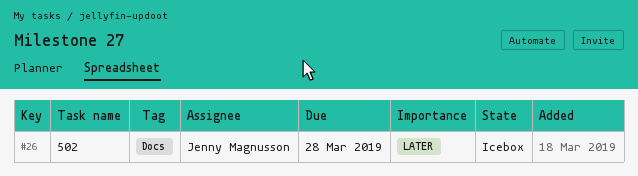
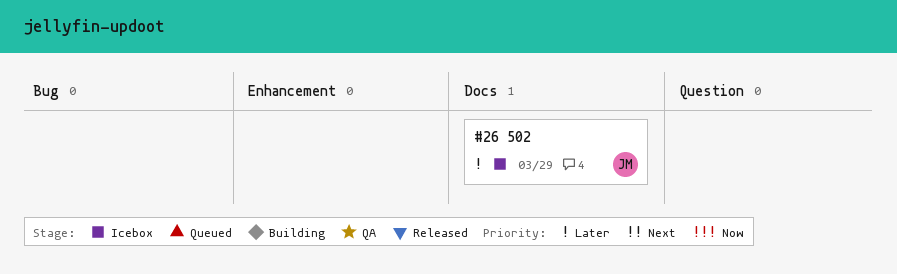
#26, due: Mar 28 -> Mar 29

